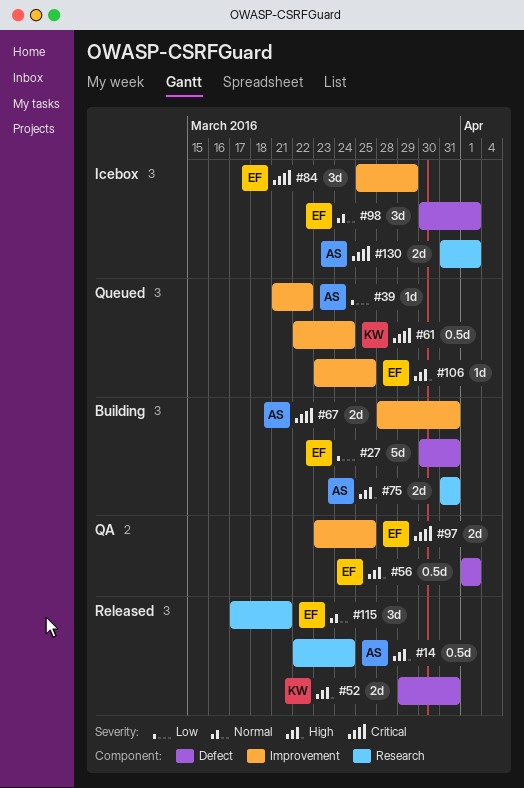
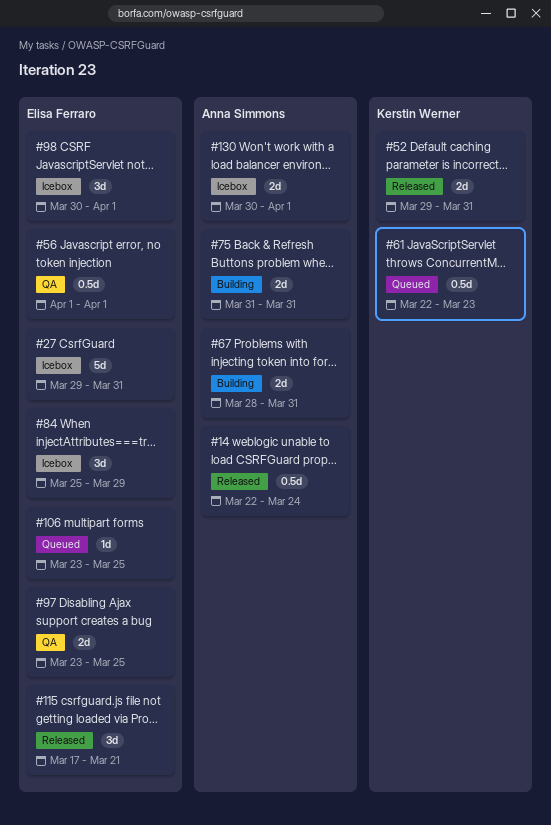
#27, status: Building -> Icebox
#27, start: Mar 30 -> Mar 29
#39: present -> none
#61, due: Mar 24 -> Mar 23
#130, start: Mar 31 -> Mar 30

